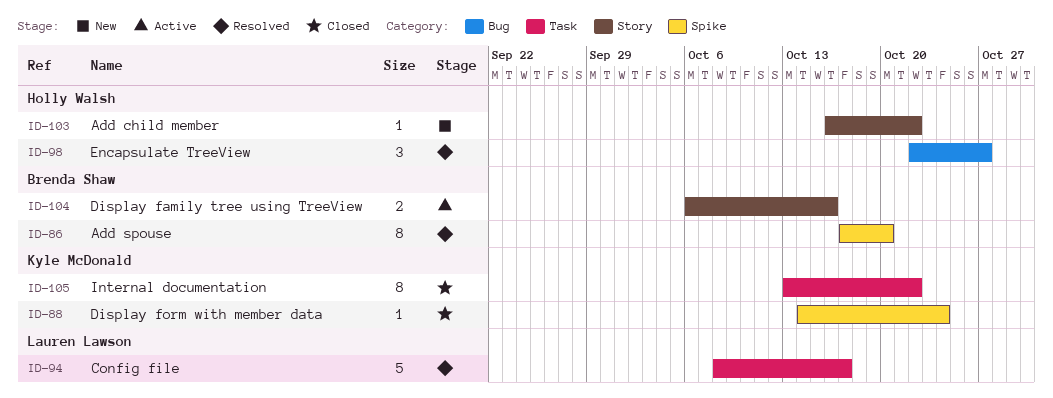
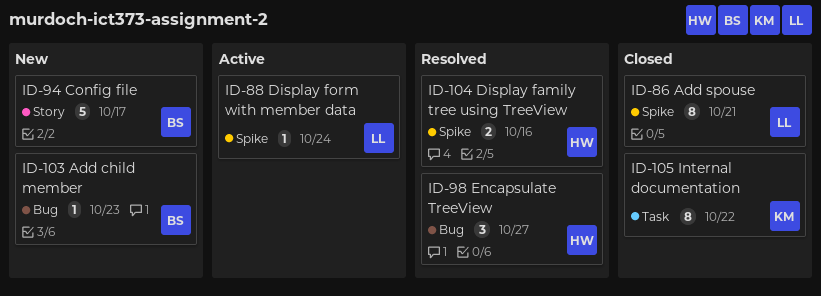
ID-86, status: Resolved -> Closed
ID-86, owner: Brenda Shaw -> Lauren Lawson
ID-86, due: Oct 20 -> Oct 21
ID-88, status: Closed -> Active
ID-88, owner: Kyle McDonald -> Lauren Lawson
ID-94, status: Resolved -> New
ID-94, owner: Lauren Lawson -> Brenda Shaw
ID-94, label: Task -> Story
ID-103, owner: Holly Walsh -> Brenda Shaw
ID-103, label: Story -> Bug
ID-103, due: Oct 22 -> Oct 23
ID-104, status: Active -> Resolved
ID-104, owner: Brenda Shaw -> Holly Walsh
ID-104, label: Story -> Spike

